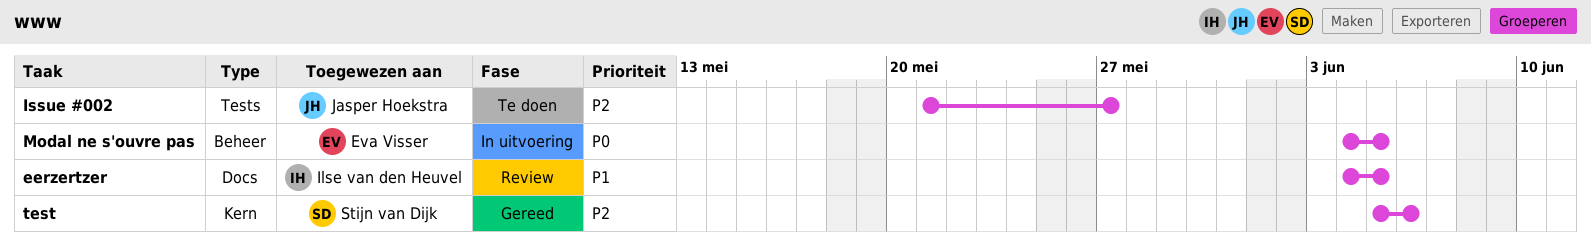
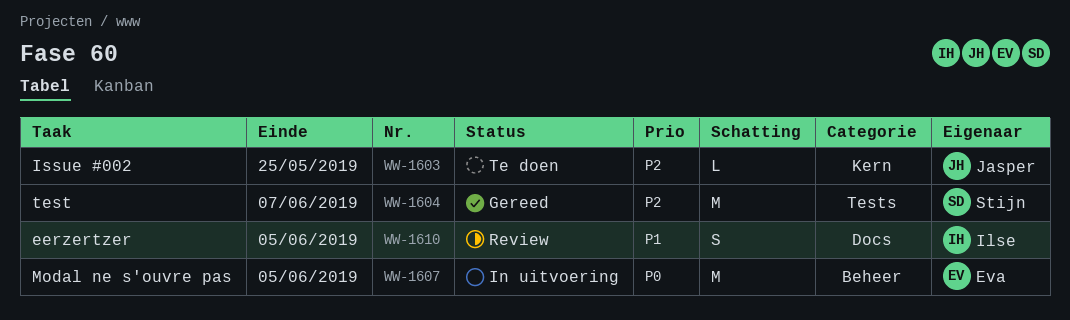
Issue #002, label: Tests -> Kern
Issue #002, due: May 27 -> May 25
test, label: Kern -> Tests
test, due: Jun 6 -> Jun 7

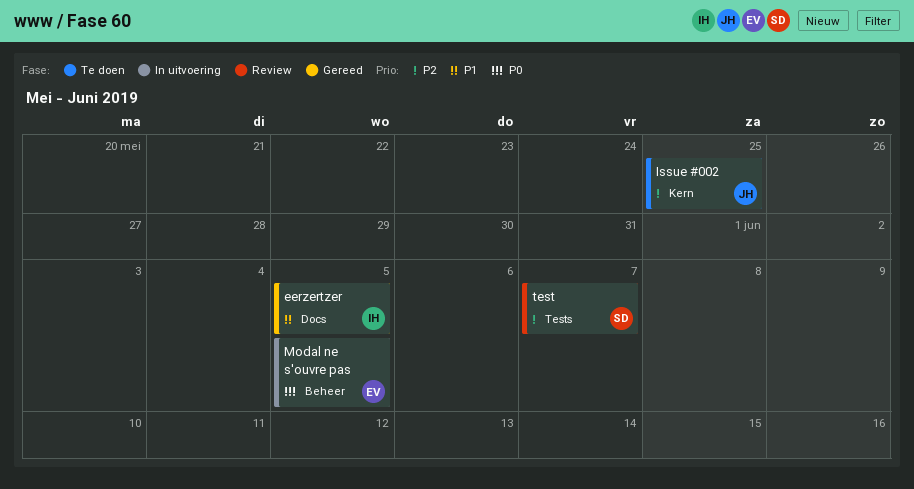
eerzertzer, status: Review -> Gereed
test, status: Gereed -> Review

